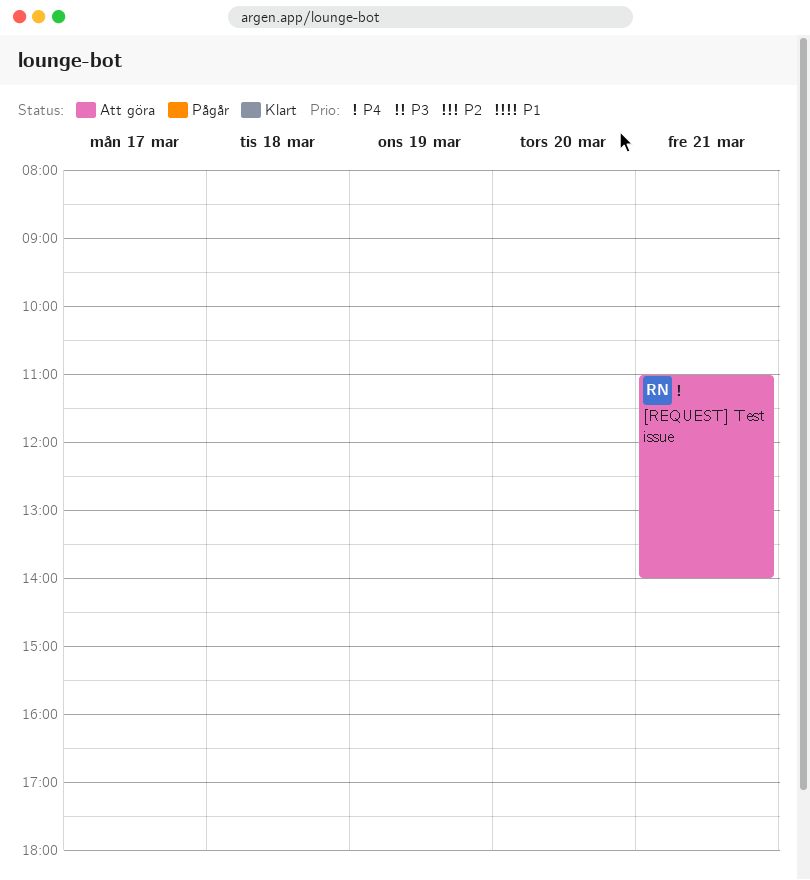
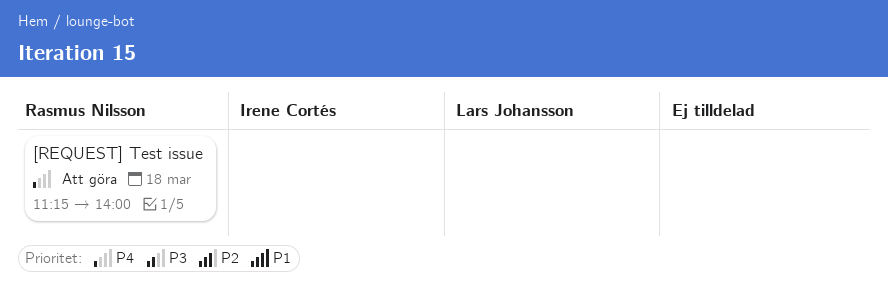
[REQUEST] Test issue, day: Mar 21 -> Mar 18
[REQUEST] Test issue, begins: 11:00 -> 11:15

